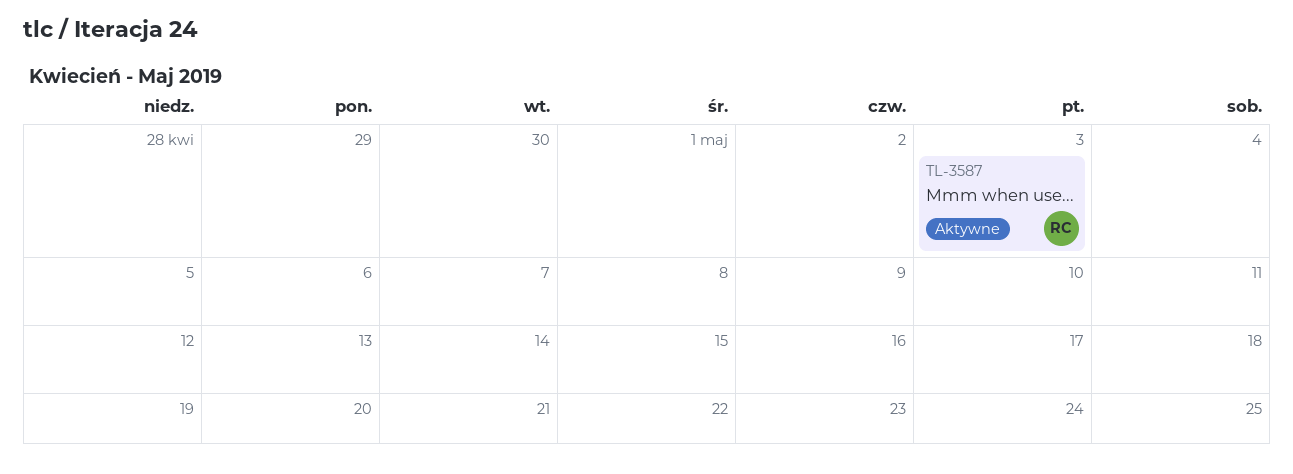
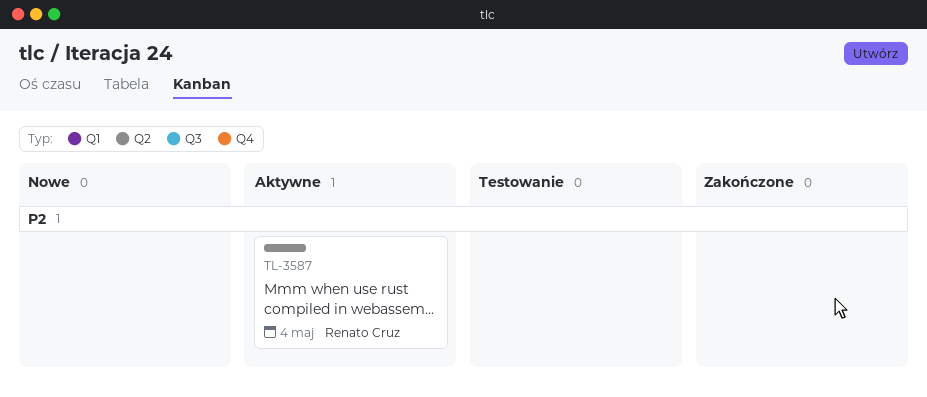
TL-3587, due: May 3 -> May 4

